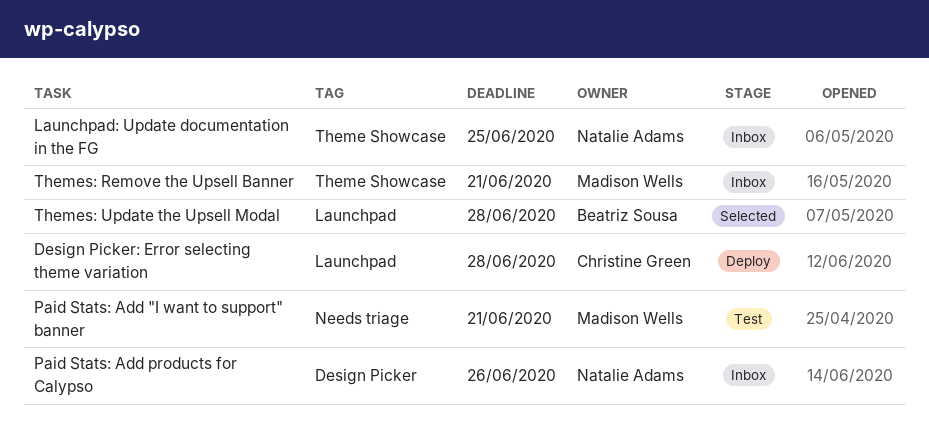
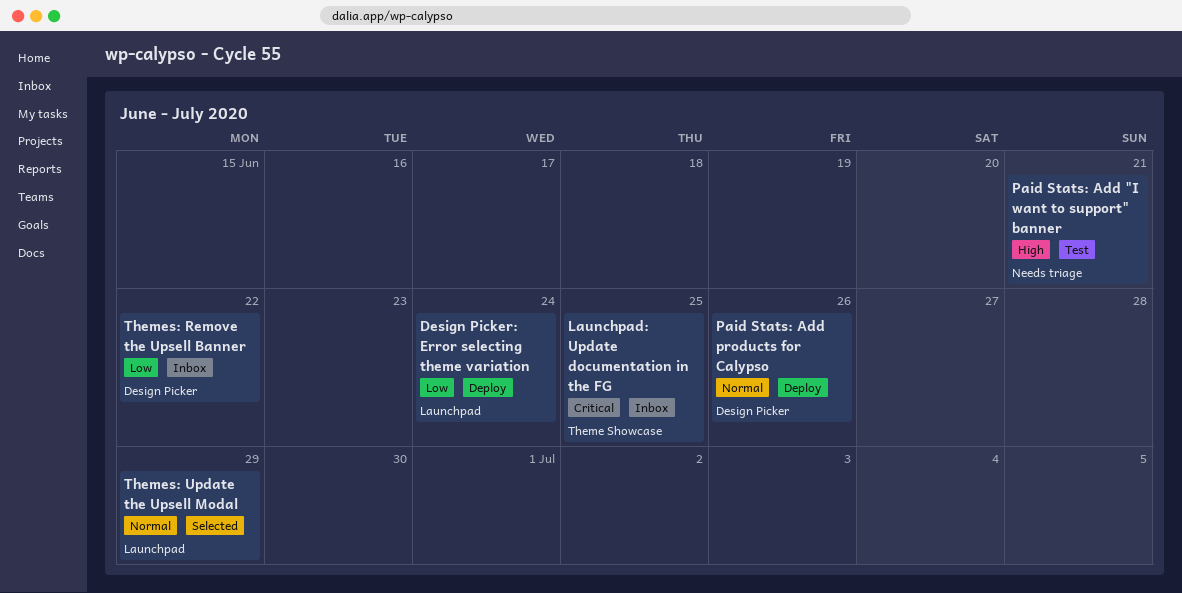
Design Picker: Error selecting theme variation, due: Jun 28 -> Jun 24
Paid Stats: Add products for Calypso, status: Inbox -> Deploy
Themes: Remove the Upsell Banner, label: Theme Showcase -> Design Picker
Themes: Remove the Upsell Banner, due: Jun 21 -> Jun 22
Themes: Update the Upsell Modal, due: Jun 28 -> Jun 29

